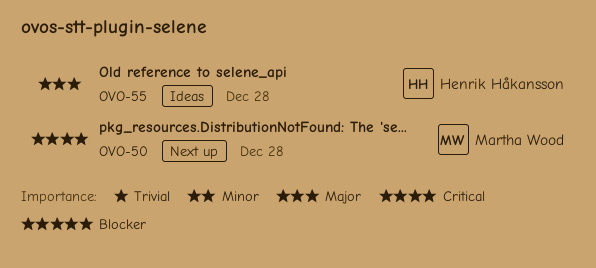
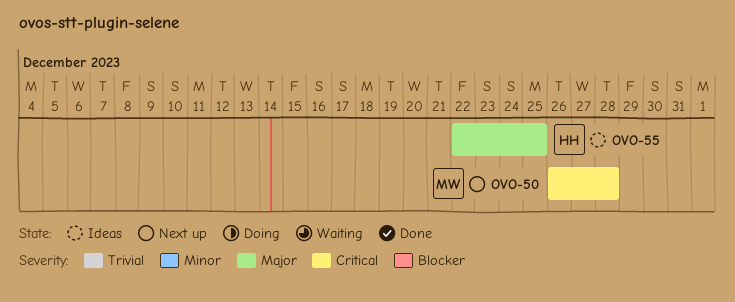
OVO-55, due: Dec 28 -> Dec 25

